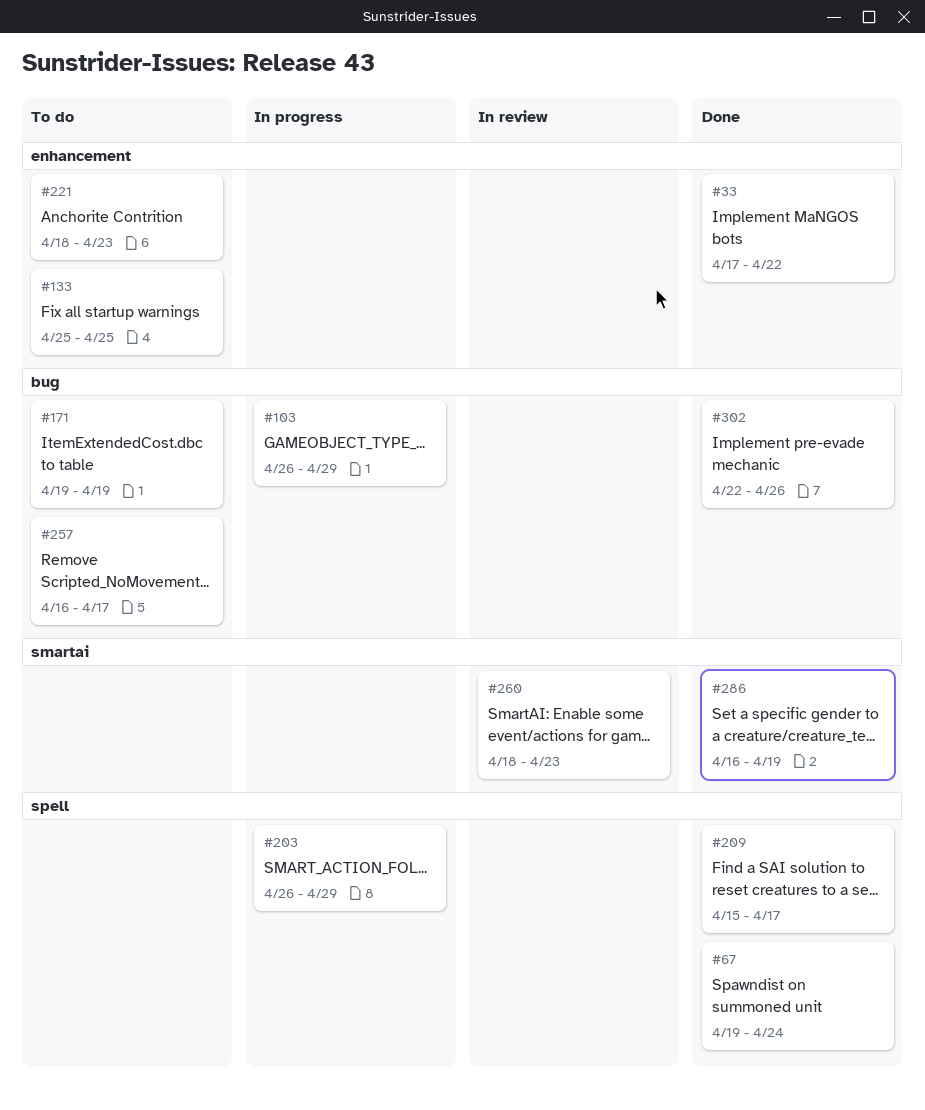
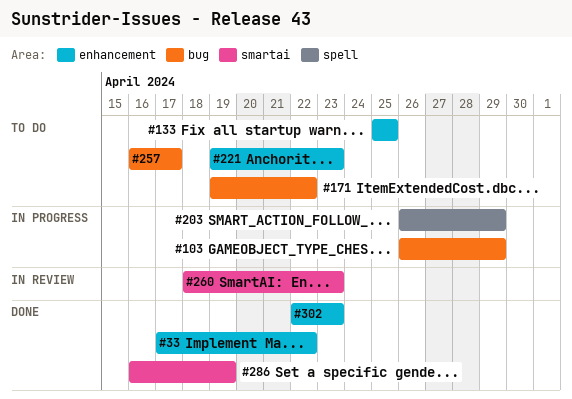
#67: present -> none
#171, due: Apr 19 -> Apr 22
#209: present -> none
#221, start: Apr 18 -> Apr 19
#302, label: bug -> enhancement
#302, due: Apr 26 -> Apr 23

